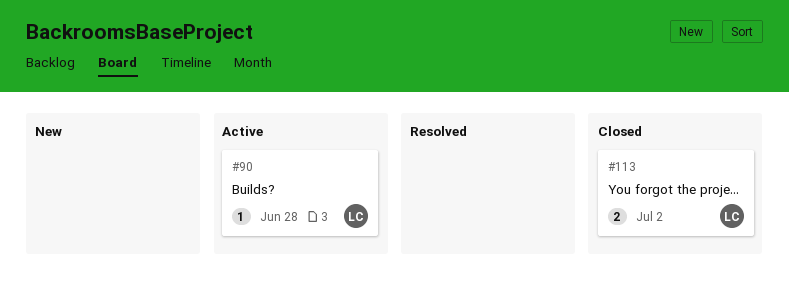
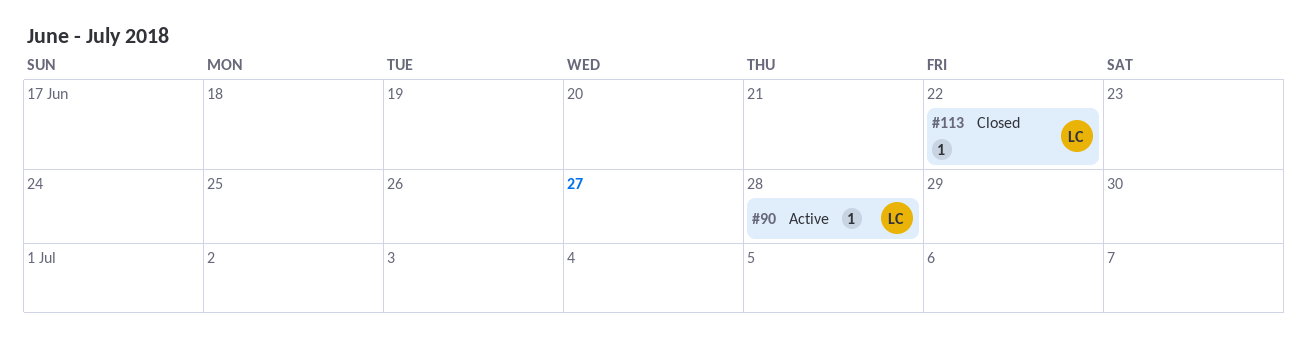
#113, estimate: 2 -> 1
#113, due: Jul 2 -> Jun 22

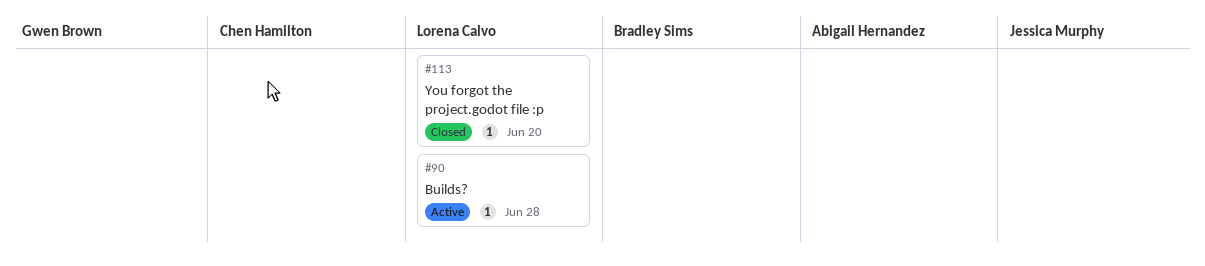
#113, due: Jun 22 -> Jun 20

